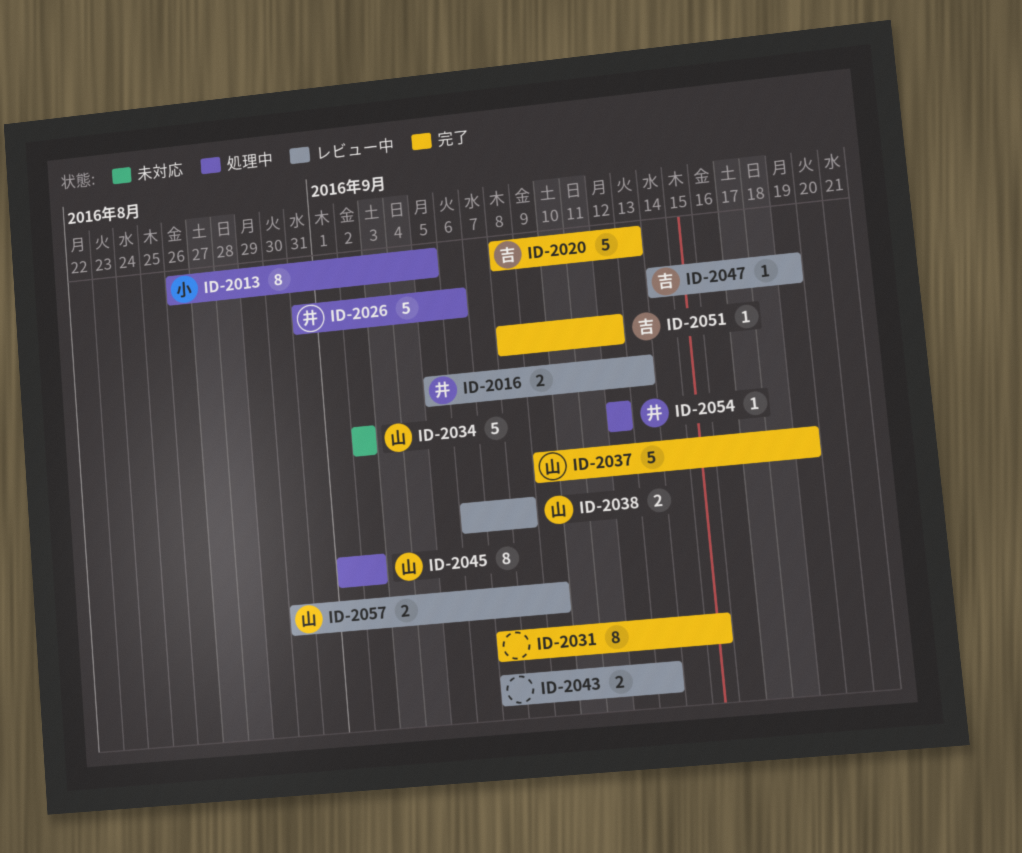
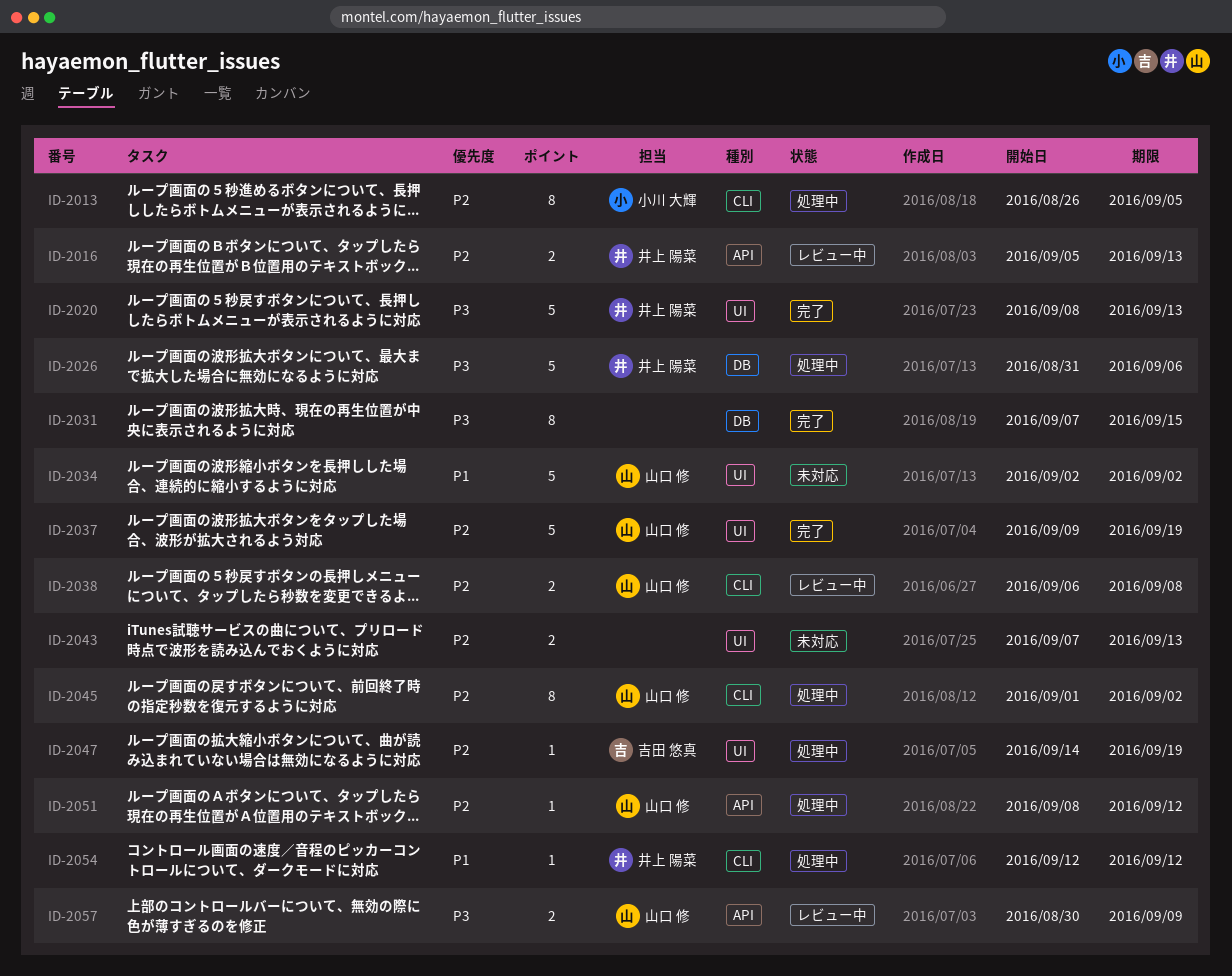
ID-2020, owner: 吉田 悠真 -> 井上 陽菜
ID-2043, status: レビュー中 -> 未対応
ID-2047, status: レビュー中 -> 処理中
ID-2051, status: 完了 -> 処理中
ID-2051, owner: 吉田 悠真 -> 山口 修

